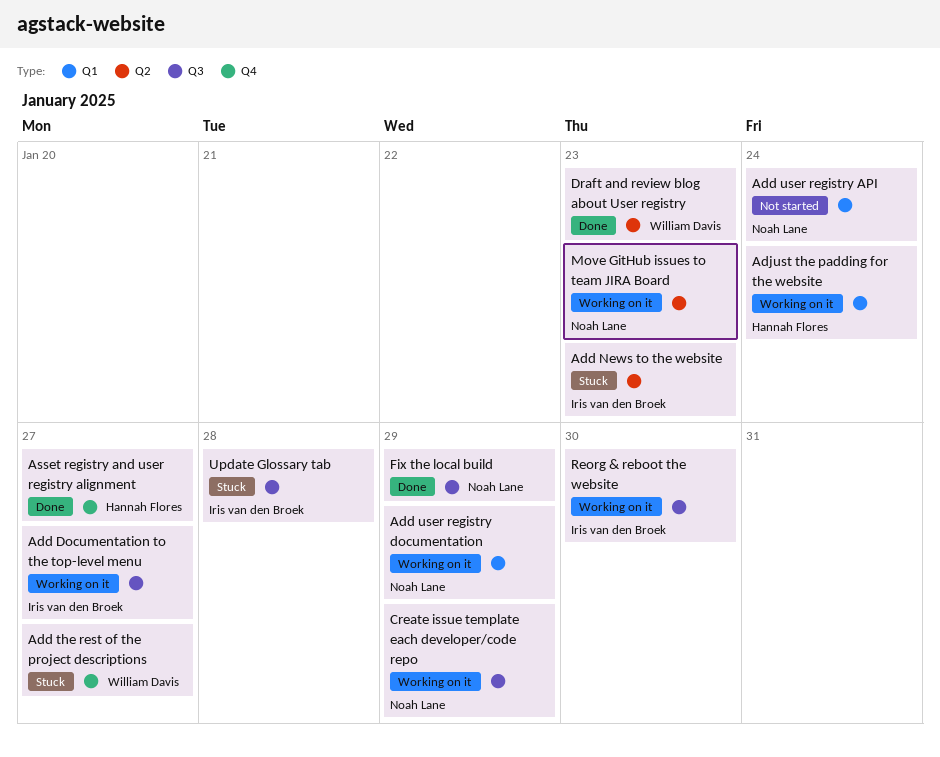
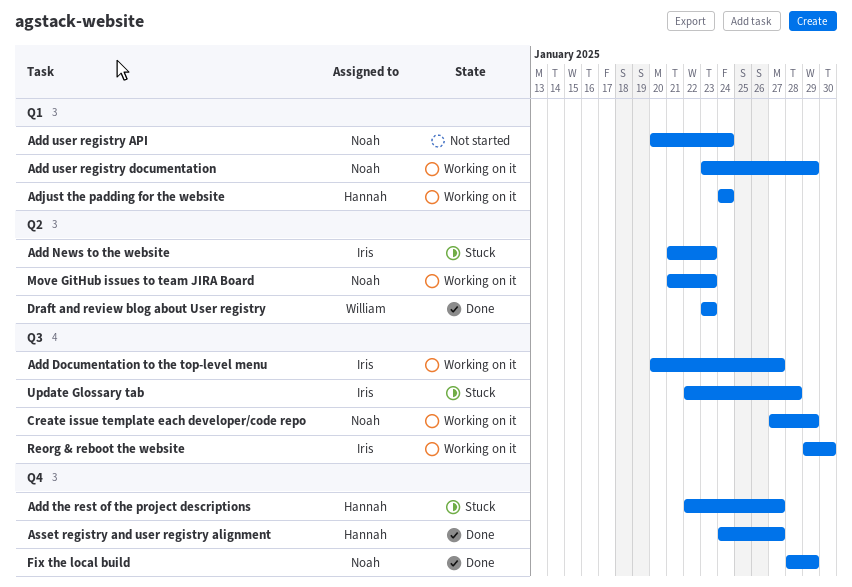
Add the rest of the project descriptions, owner: William Davis -> Hannah Flores
Fix the local build, label: Q3 -> Q4

